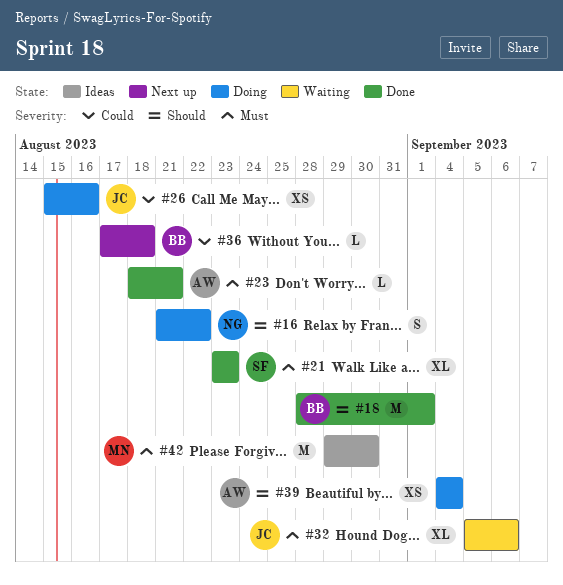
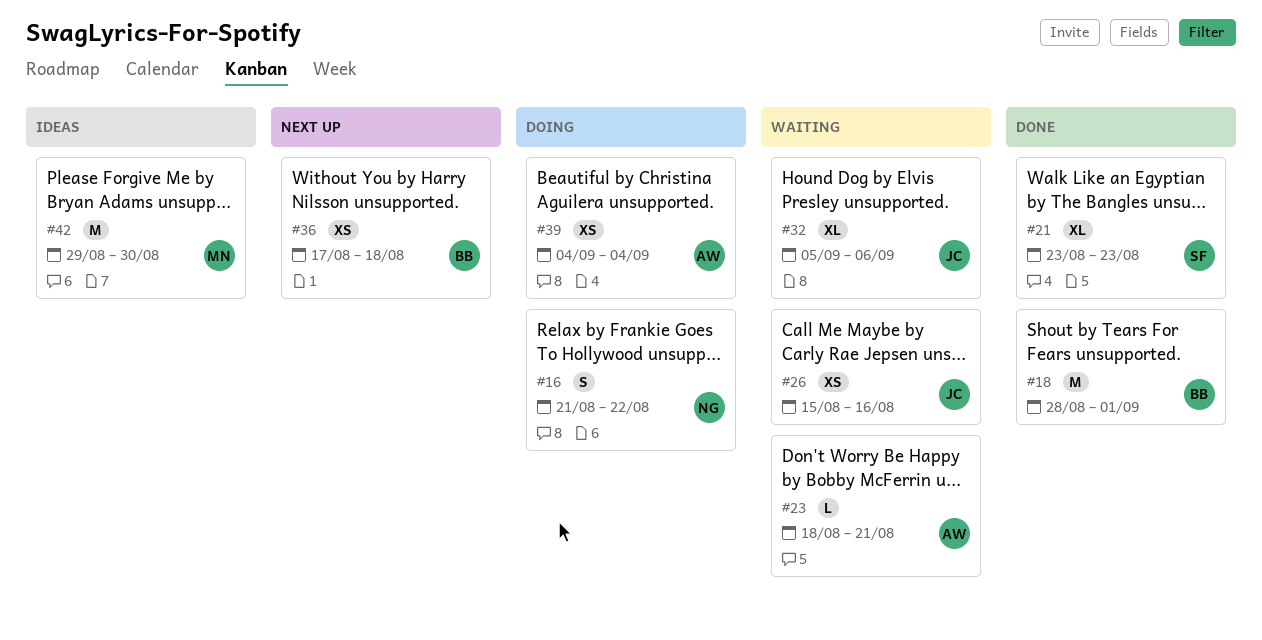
#23, status: Done -> Waiting
#26, status: Doing -> Waiting
#36, estimate: L -> XS

